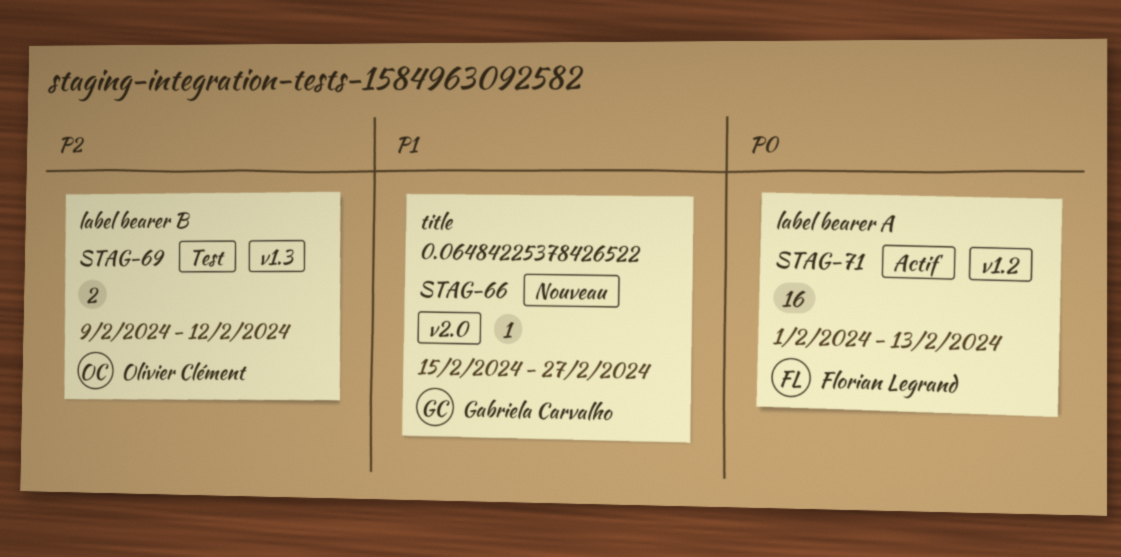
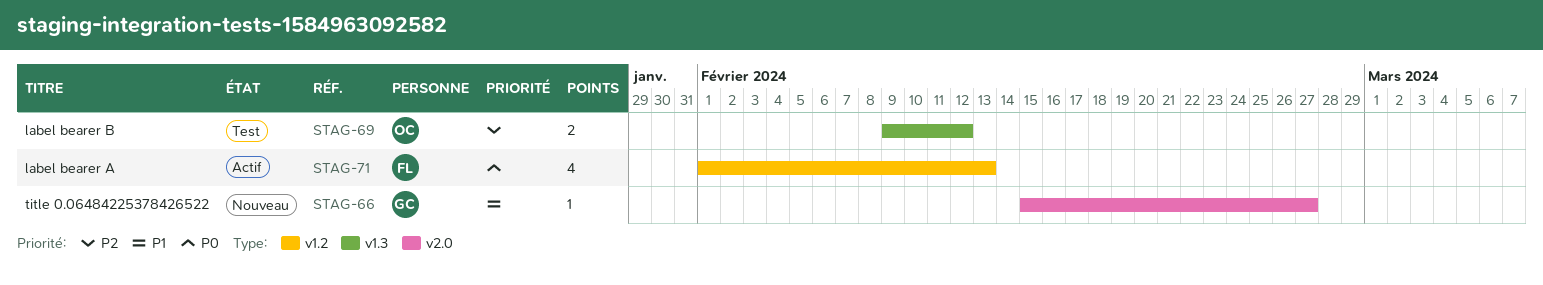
STAG-71, estimate: 16 -> 4

